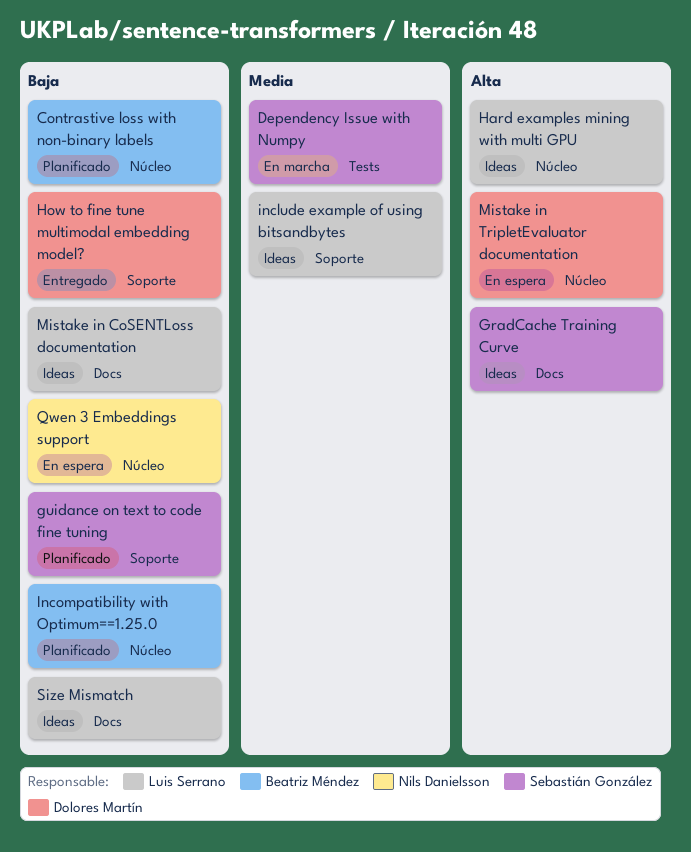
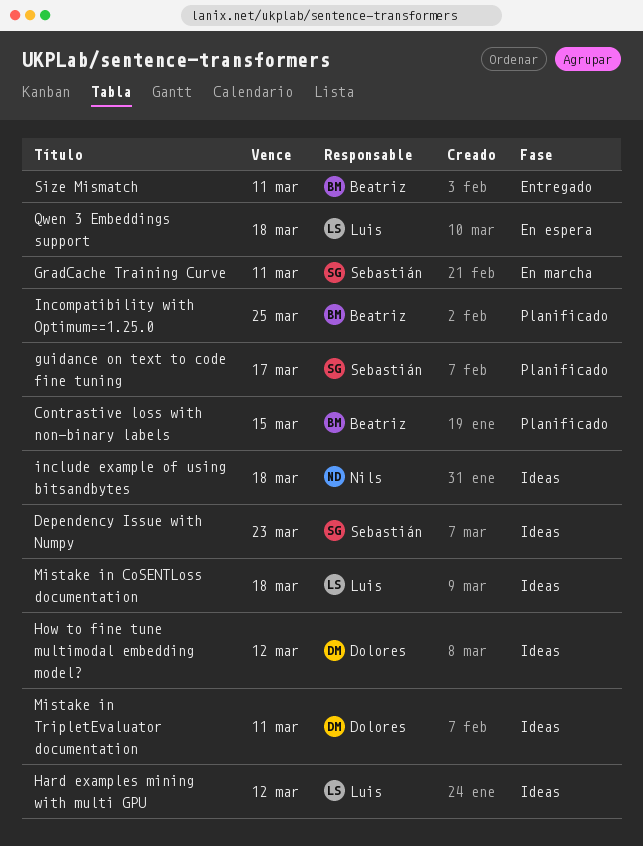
Dependency Issue with Numpy, status: En marcha -> Ideas
GradCache Training Curve, status: Ideas -> En marcha
How to fine tune multimodal embedding model?, status: Entregado -> Ideas
include example of using bitsandbytes, owner: Luis Serrano -> Nils Danielsson
Mistake in TripletEvaluator documentation, status: En espera -> Ideas
Qwen 3 Embeddings support, owner: Nils Danielsson -> Luis Serrano
Size Mismatch, status: Ideas -> Entregado
Size Mismatch, owner: Luis Serrano -> Beatriz Méndez

